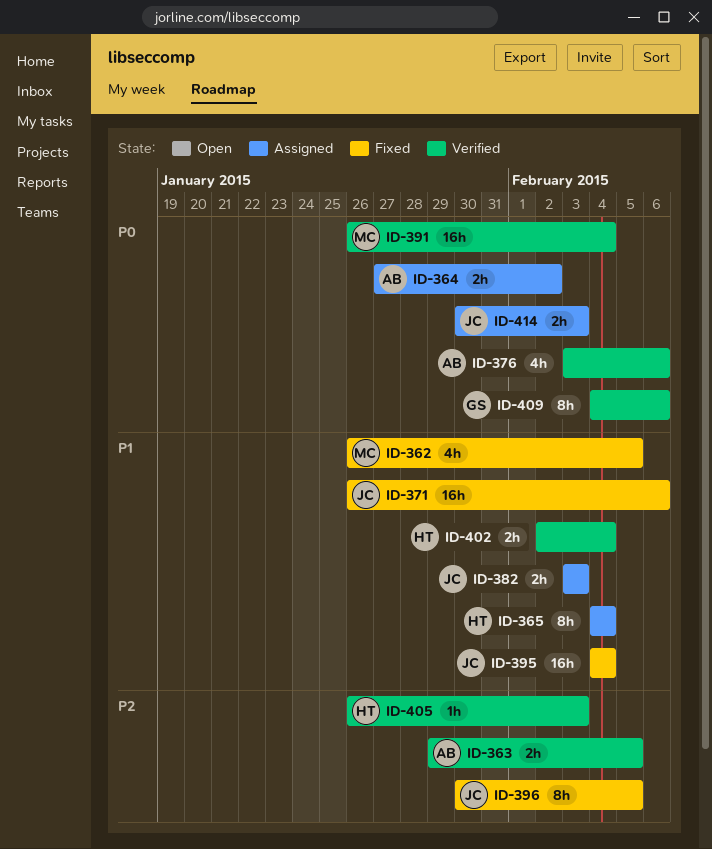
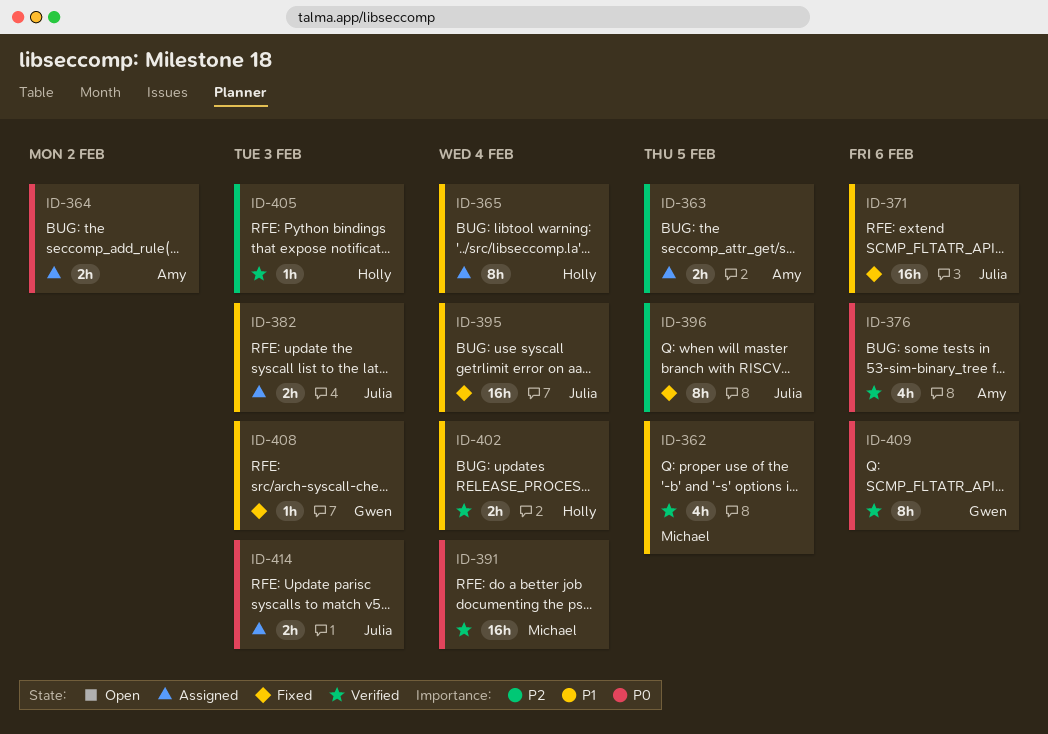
ID-362, status: Fixed -> Verified
ID-363, status: Verified -> Assigned
ID-408: none -> present

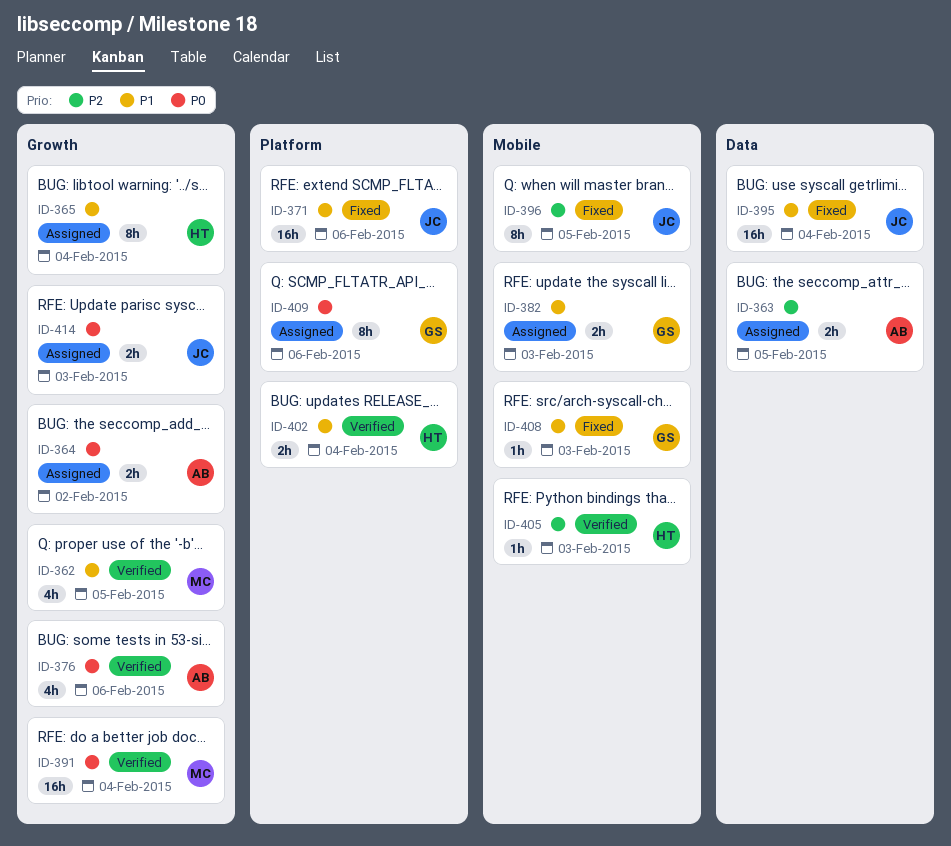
ID-382, owner: Julia -> Gwen
ID-409, status: Verified -> Assigned

